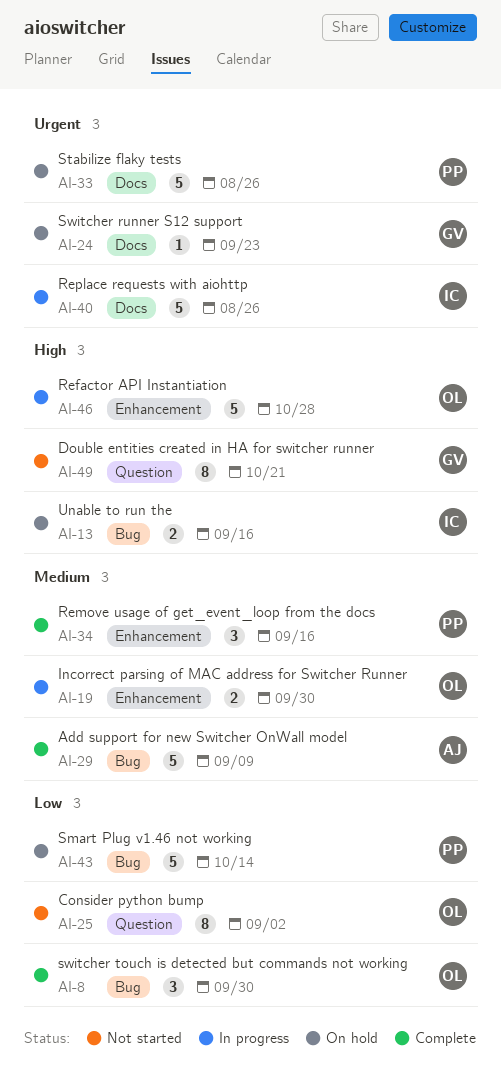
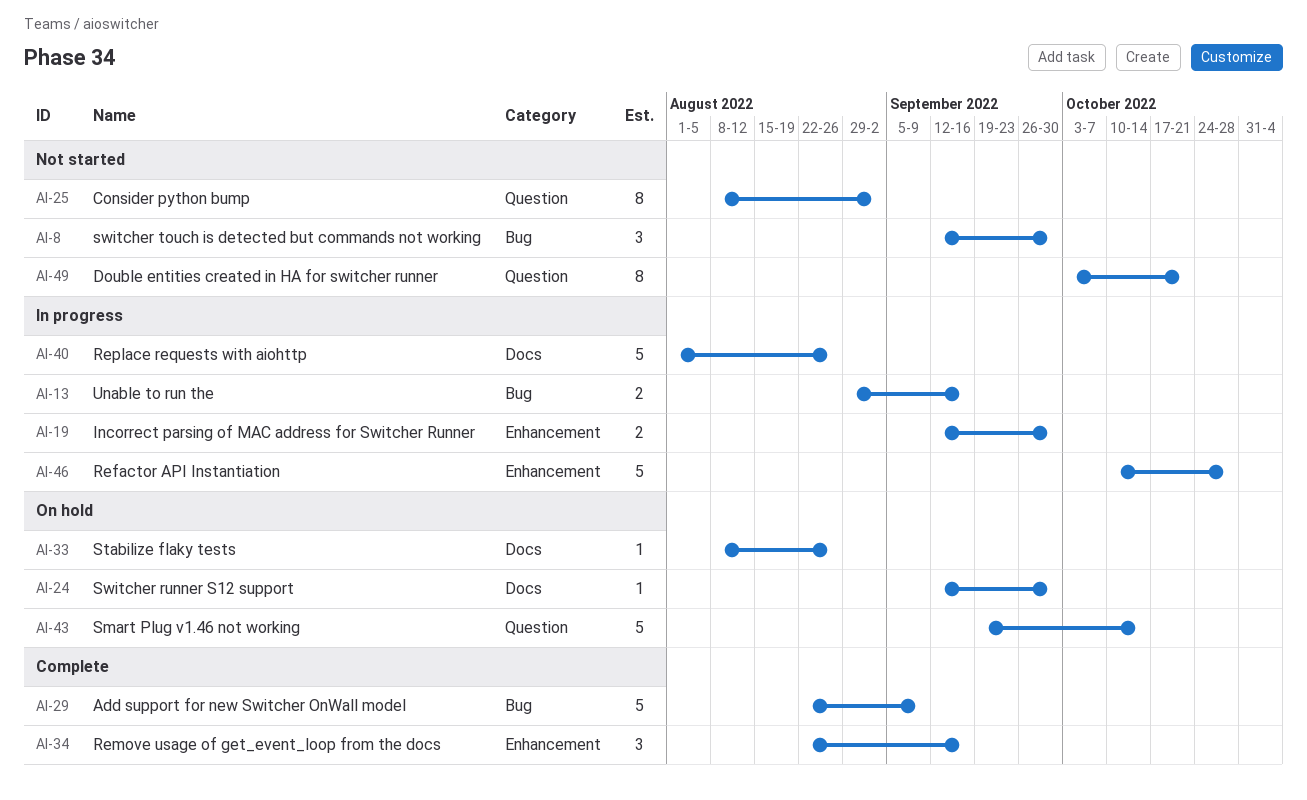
AI-8, status: Complete -> Not started
AI-13, status: On hold -> In progress
AI-24, due: Sep 23 -> Sep 30
AI-33, estimate: 5 -> 1
AI-43, label: Bug -> Question

